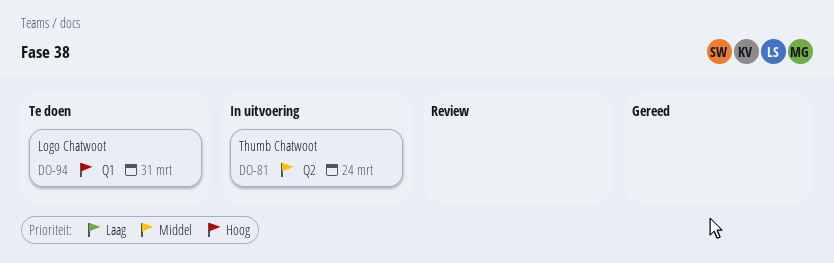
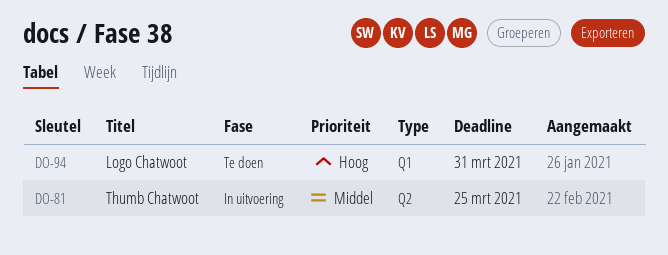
DO-81, due: Mar 24 -> Mar 25

